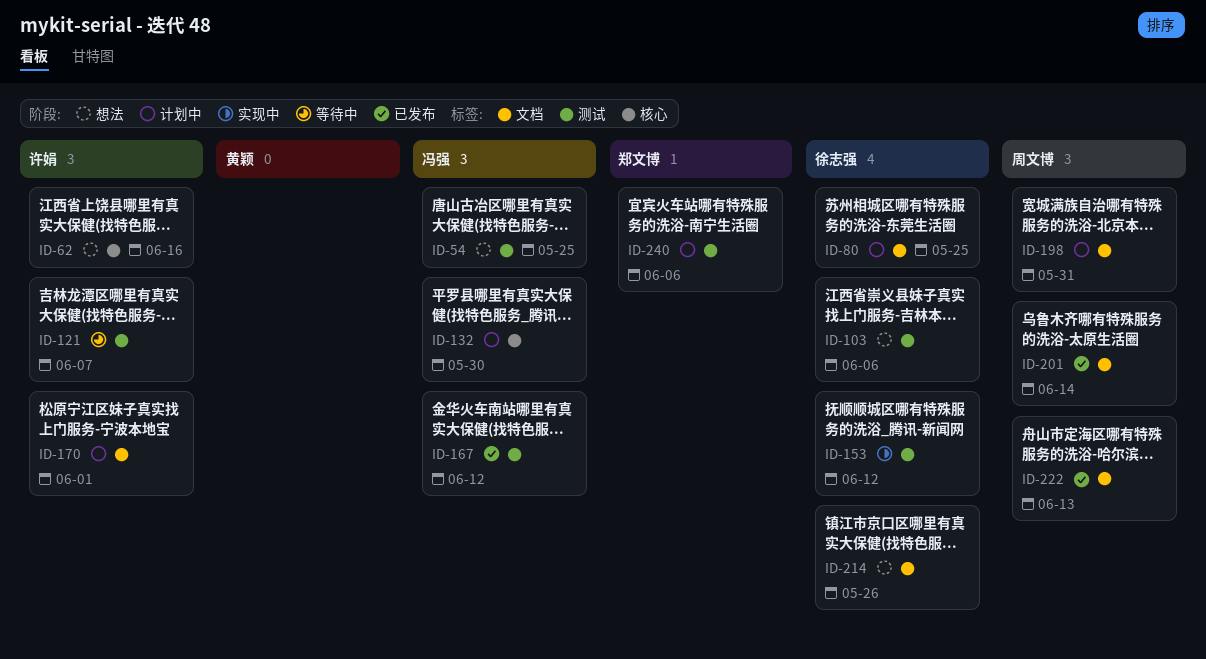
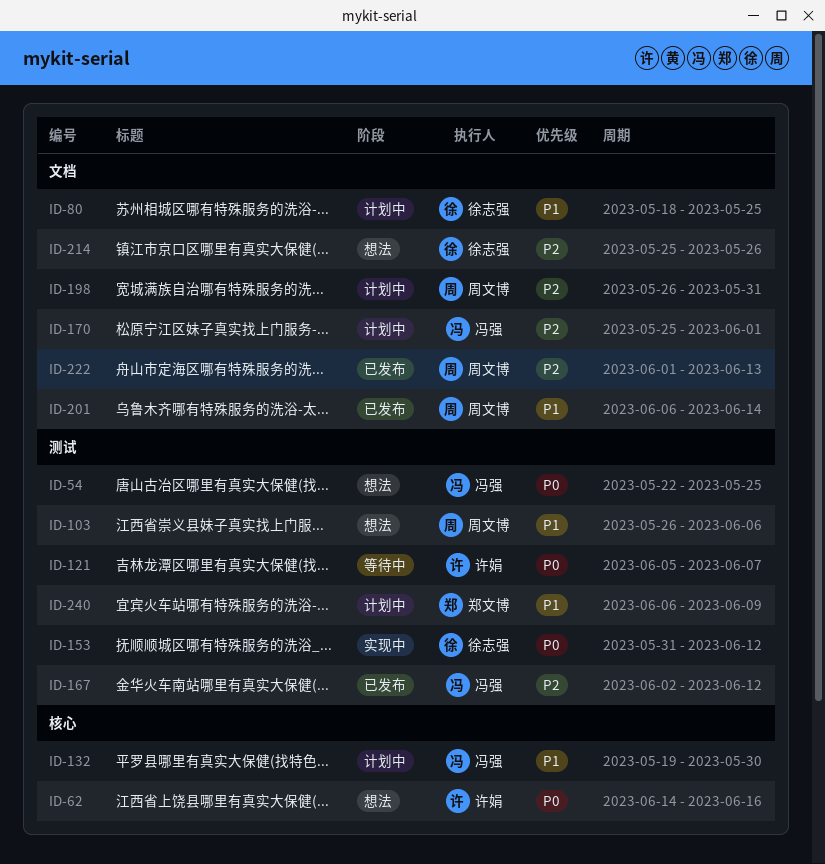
ID-103, owner: 徐志强 -> 周文博
ID-170, owner: 许娟 -> 冯强
ID-240, due: Jun 6 -> Jun 9

